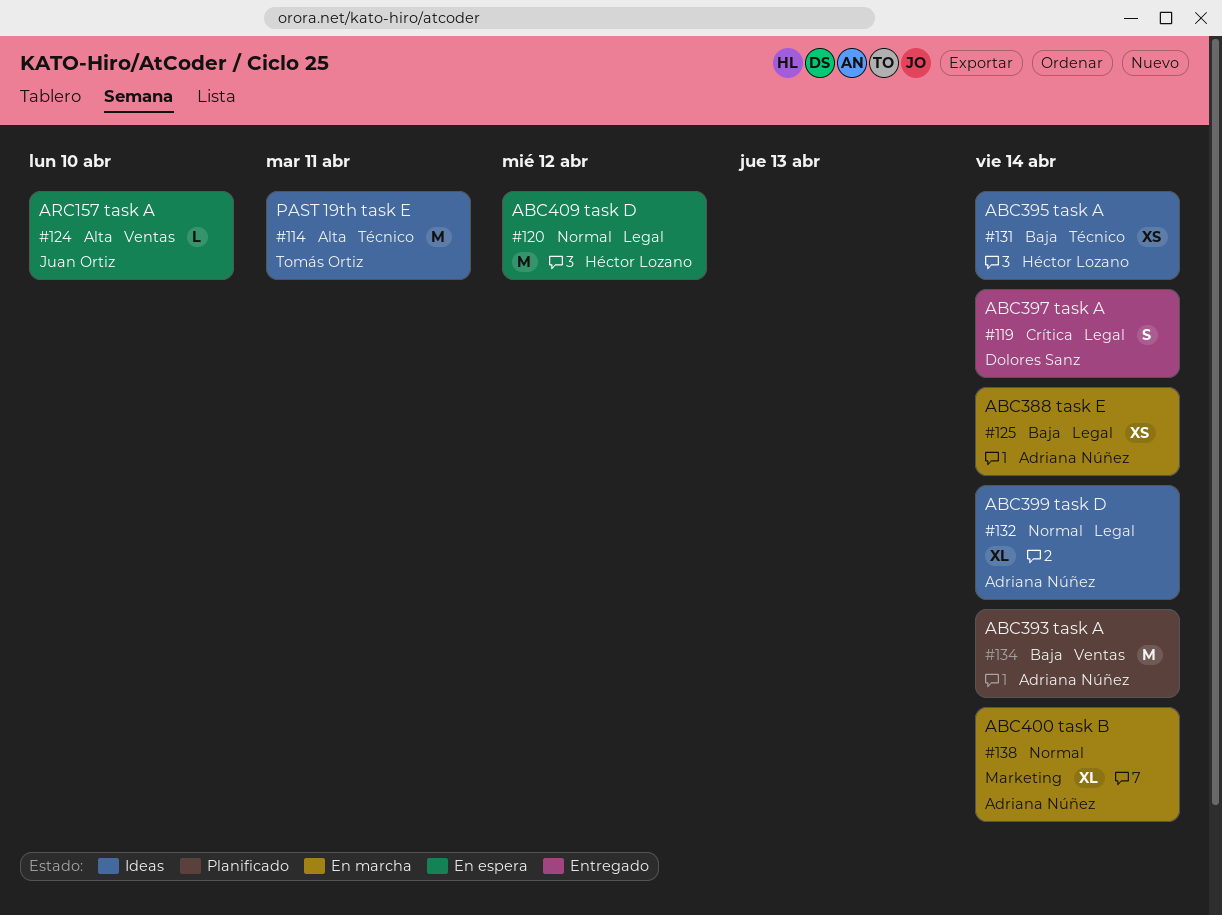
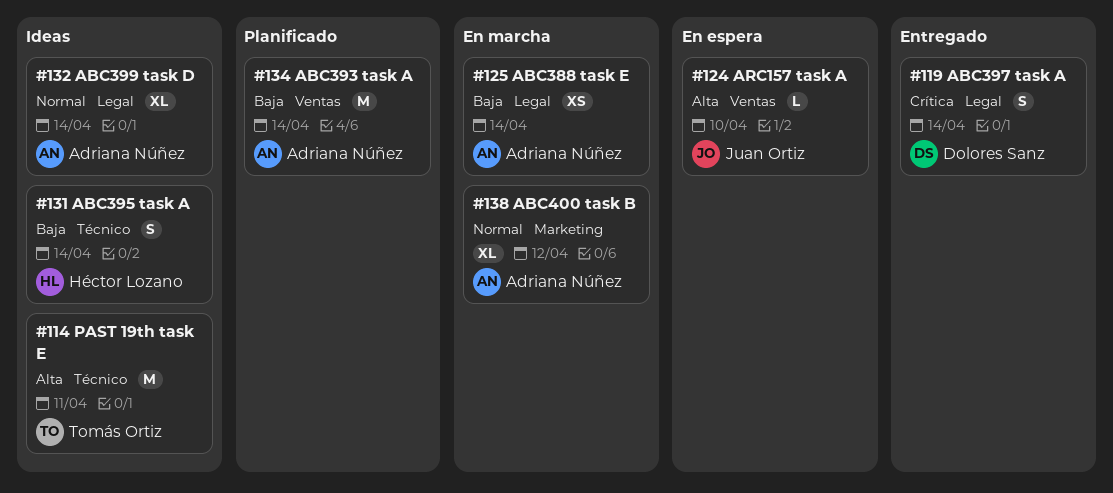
#120: present -> none
#131, estimate: XS -> S
#138, due: Apr 14 -> Apr 12

